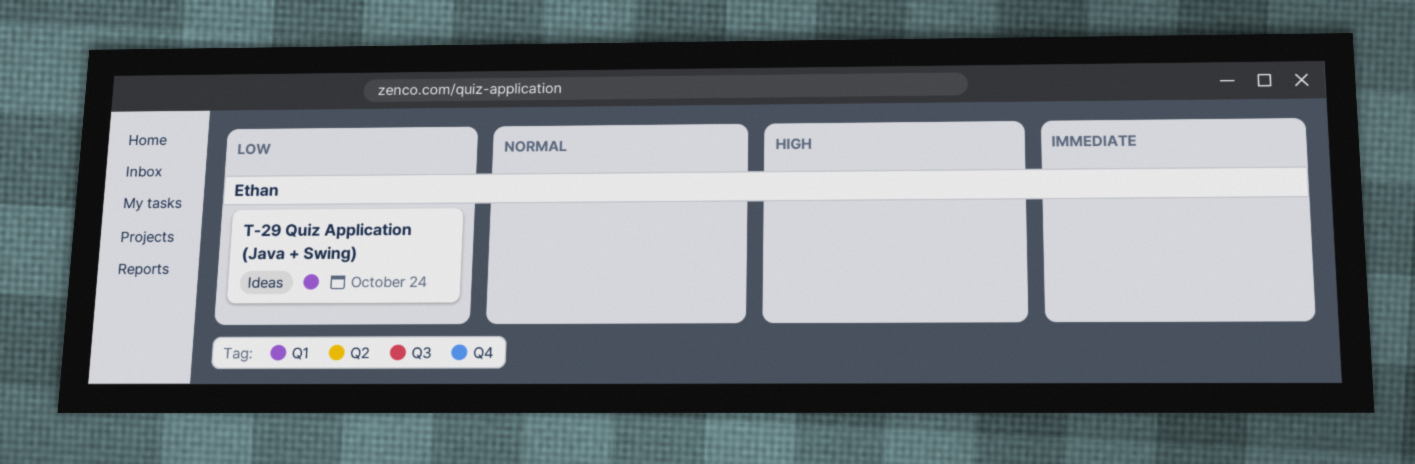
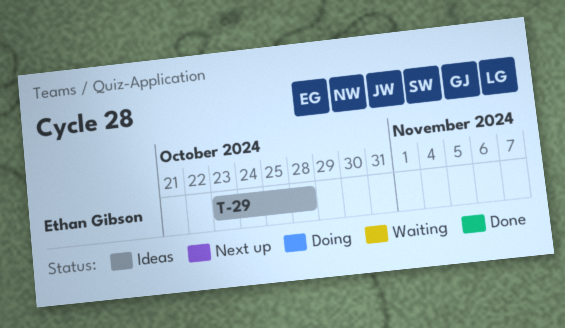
T-29, due: Oct 24 -> Oct 28

